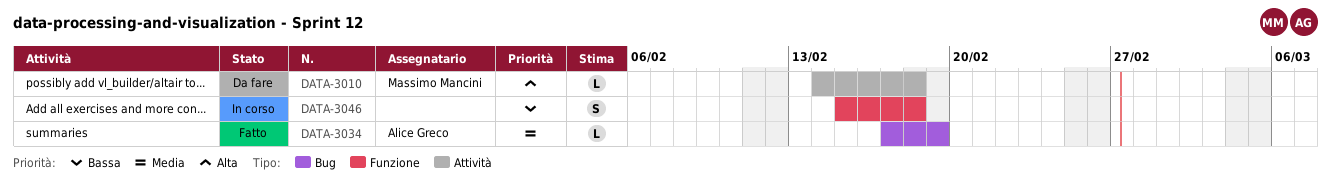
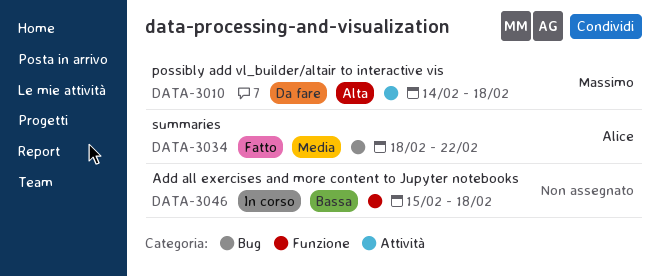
DATA-3034, start: Feb 17 -> Feb 18
DATA-3034, due: Feb 19 -> Feb 22

